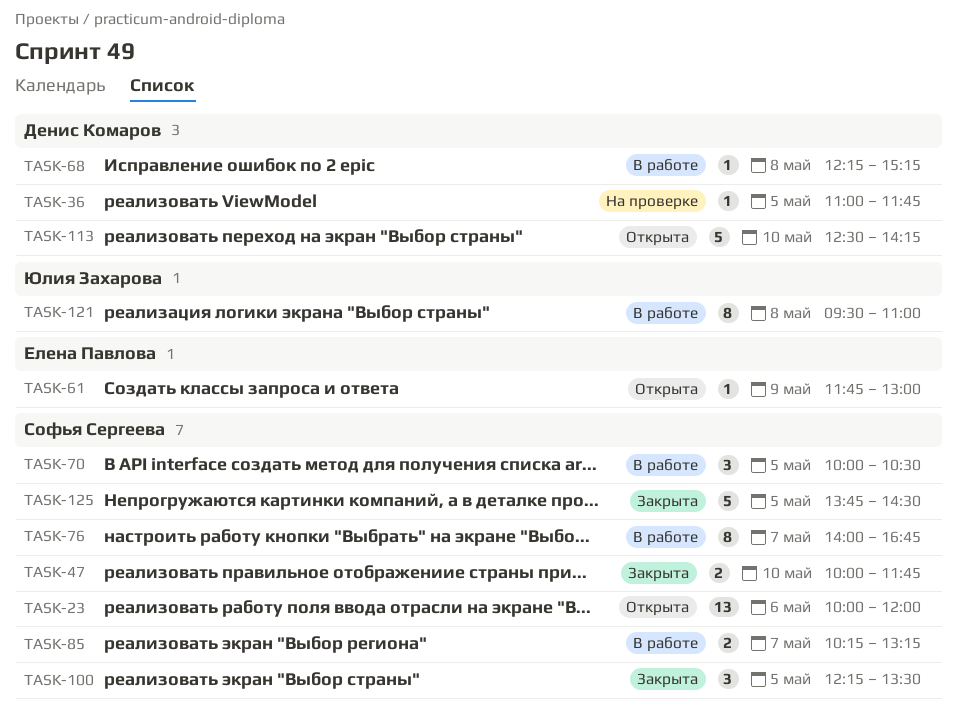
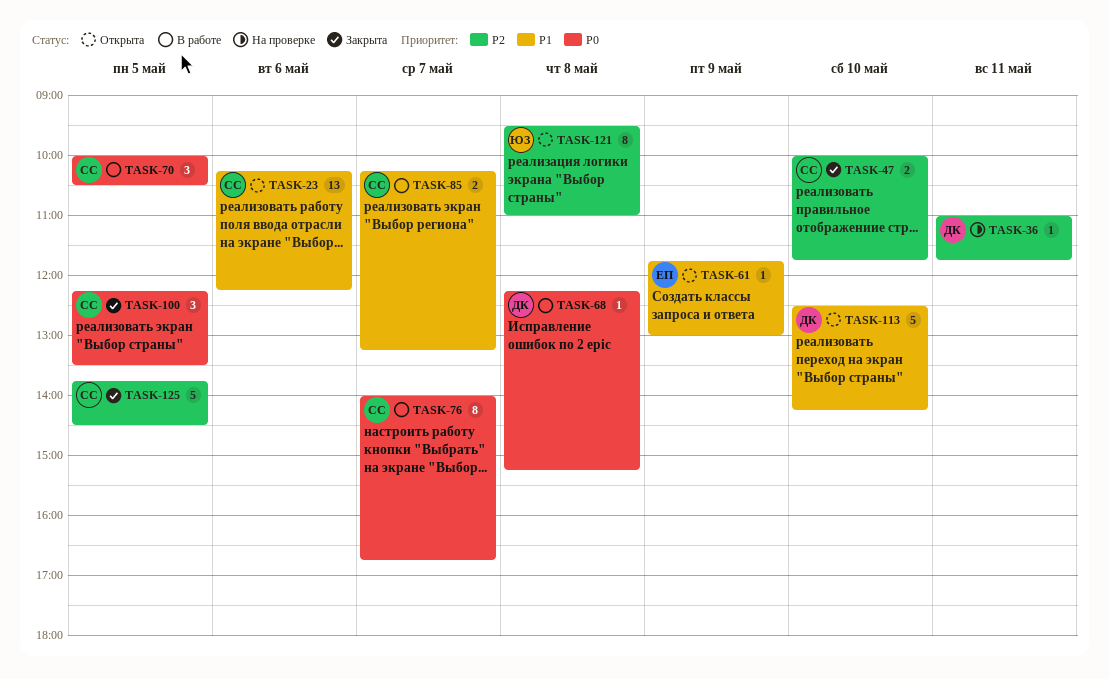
TASK-23, begins: 10:00 -> 10:15
TASK-23, ends: 12:00 -> 12:15
TASK-36, day: May 5 -> May 11
TASK-121, status: В работе -> Открыта

